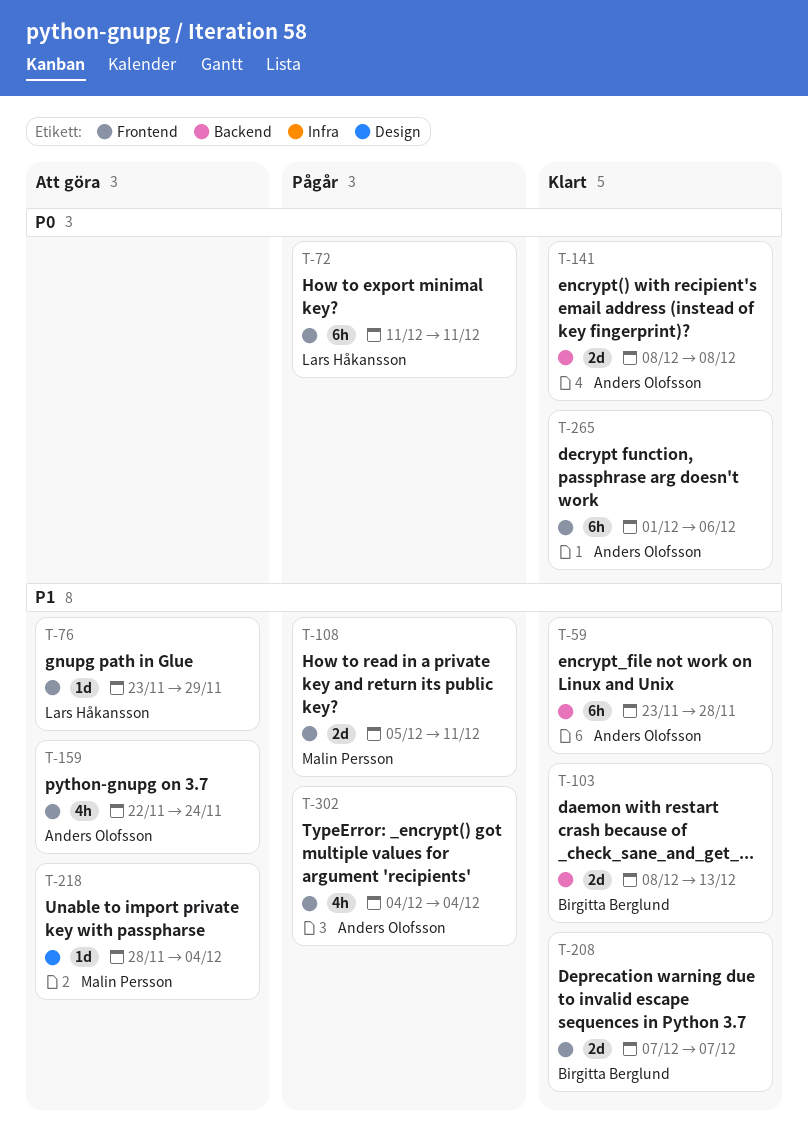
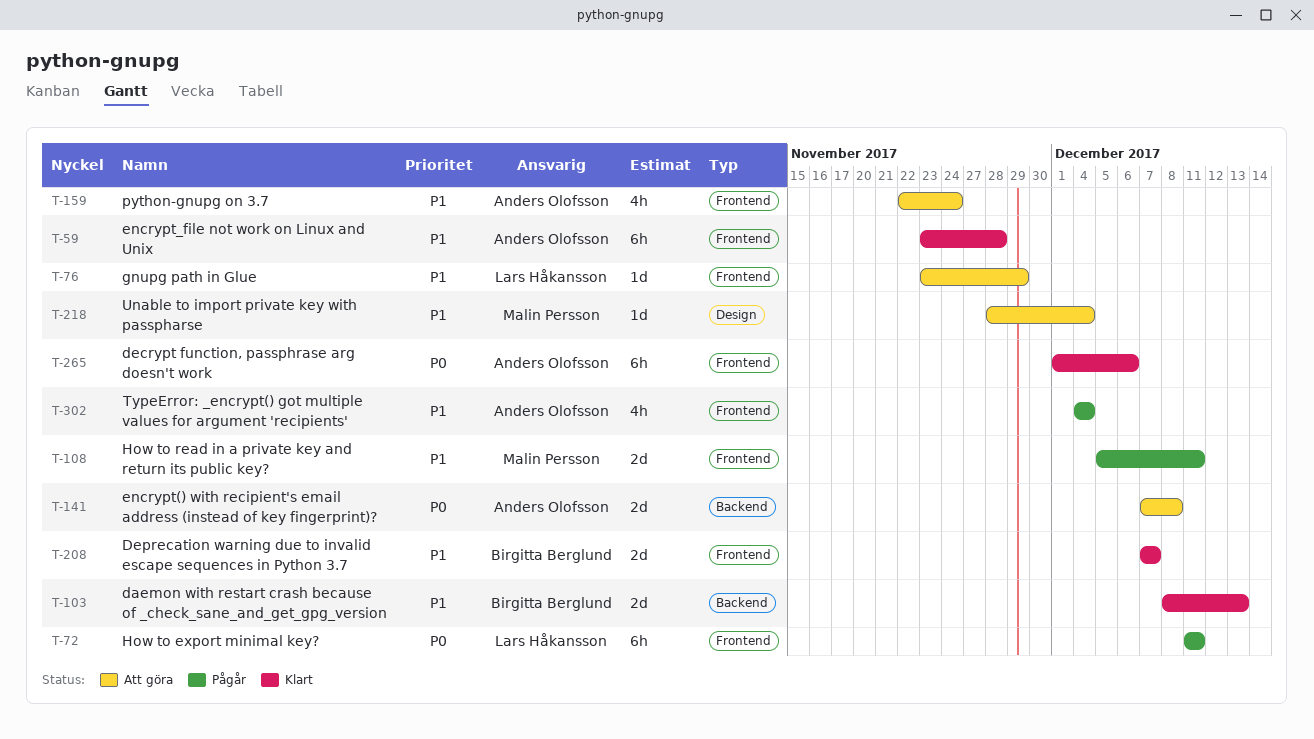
T-59, label: Backend -> Frontend
T-141, status: Klart -> Att göra
T-141, start: Dec 8 -> Dec 7

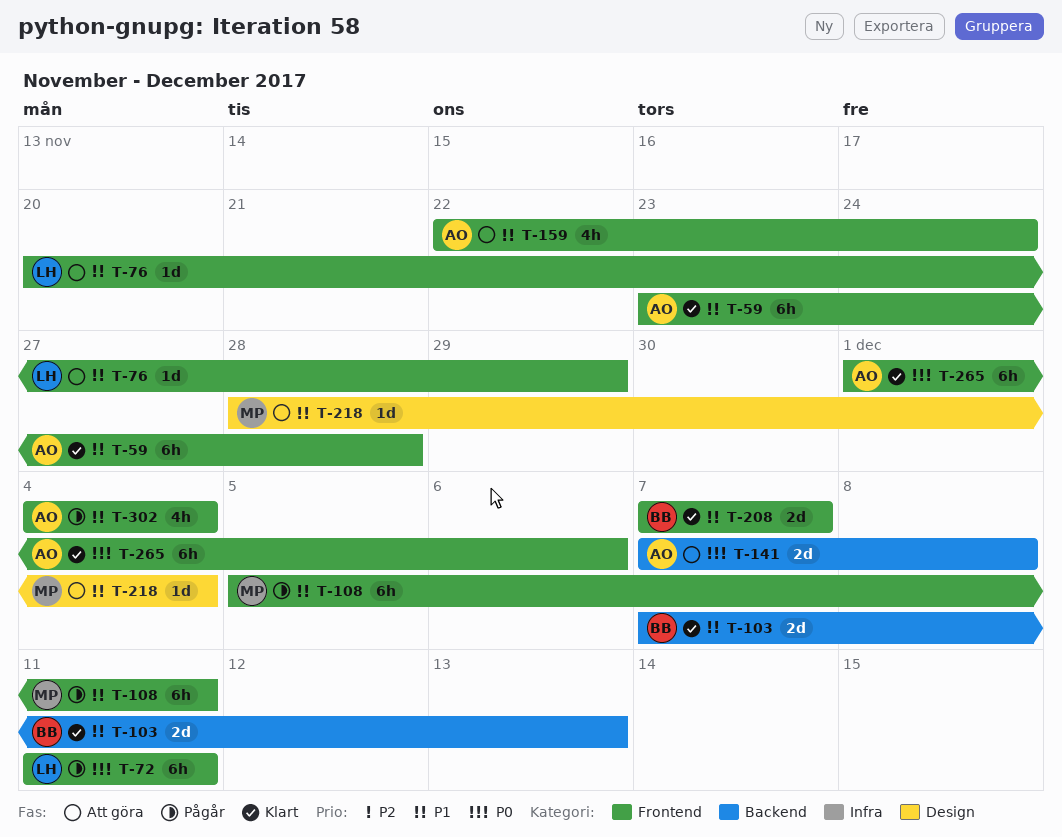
T-76, start: Nov 23 -> Nov 20
T-103, start: Dec 8 -> Dec 7
T-108, estimate: 2d -> 6h

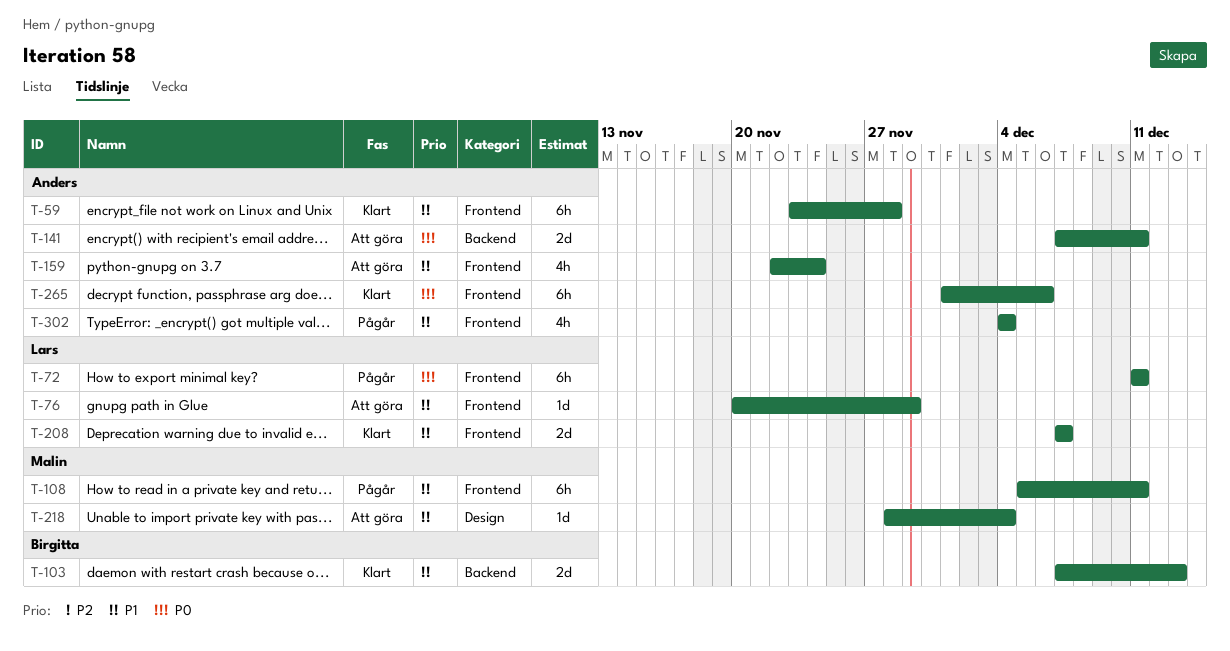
T-141, due: Dec 8 -> Dec 11
T-208, owner: Birgitta -> Lars

